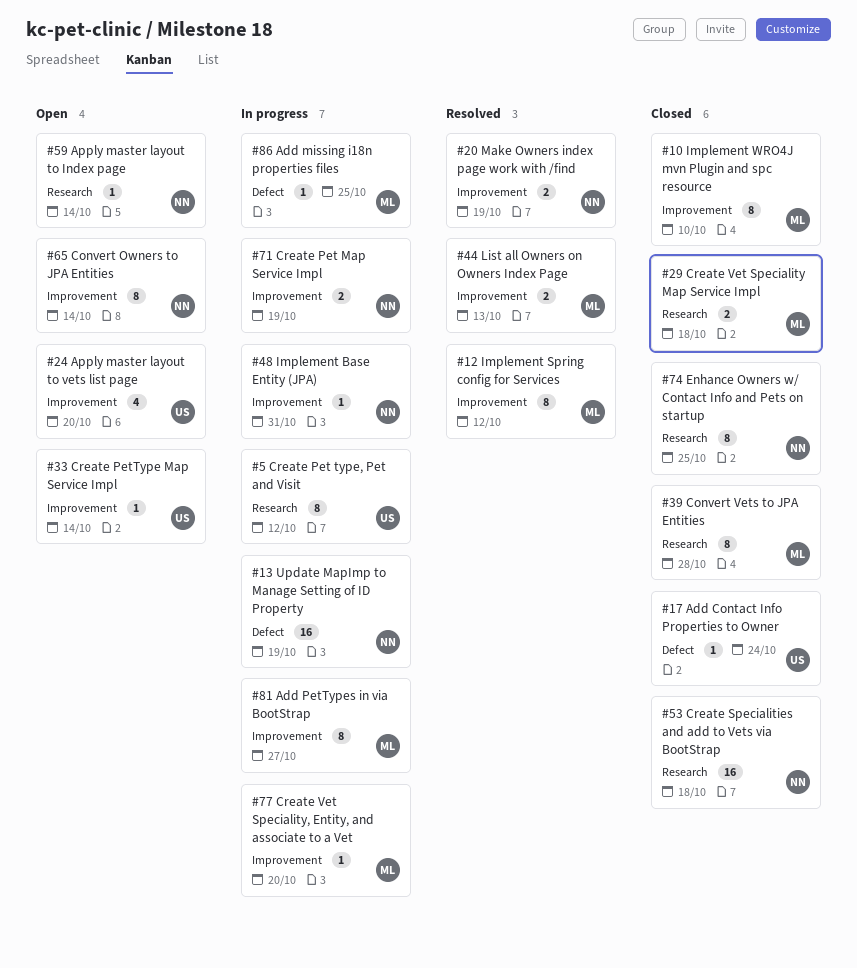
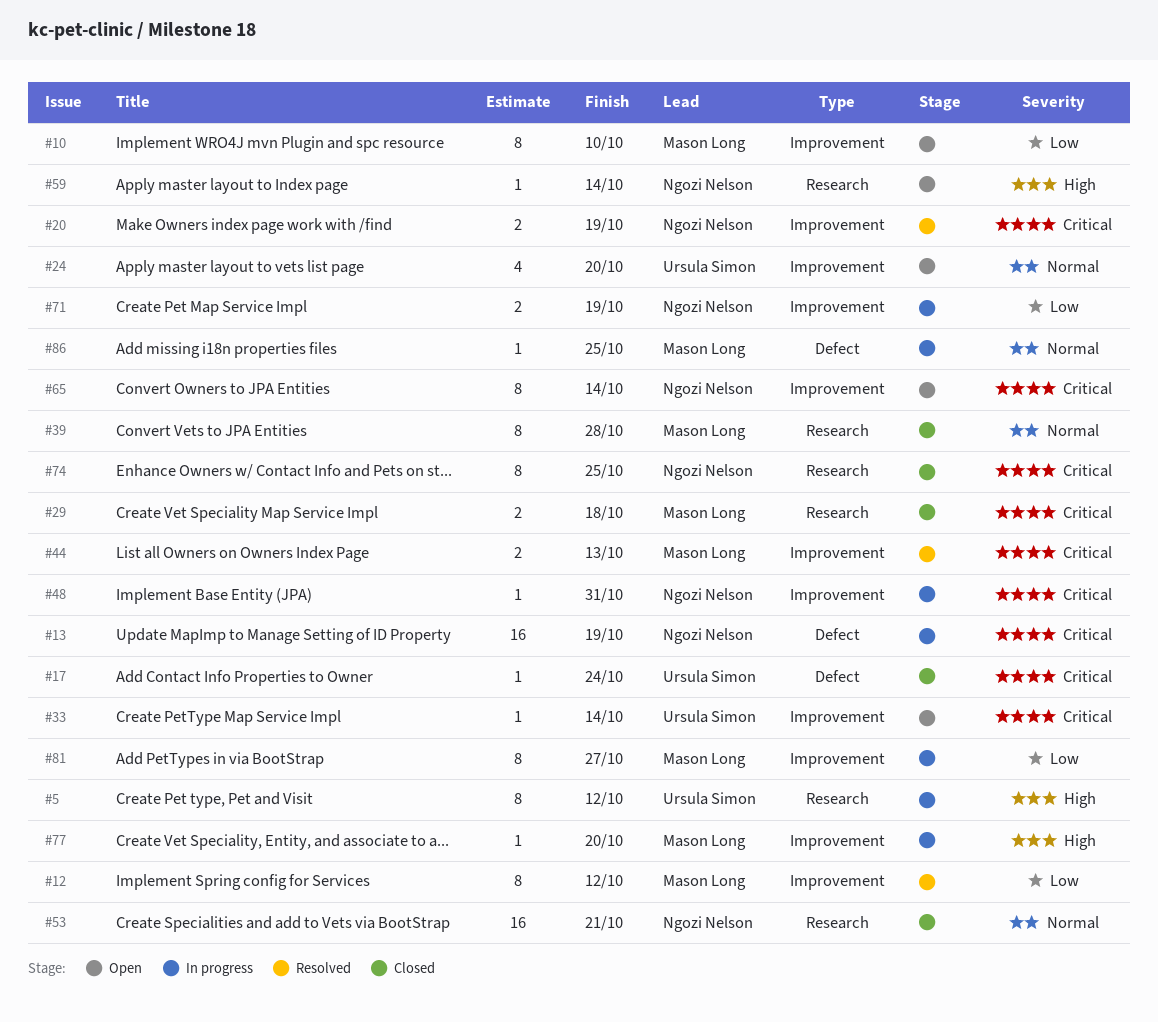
#10, status: Closed -> Open
#53, due: Oct 18 -> Oct 21

